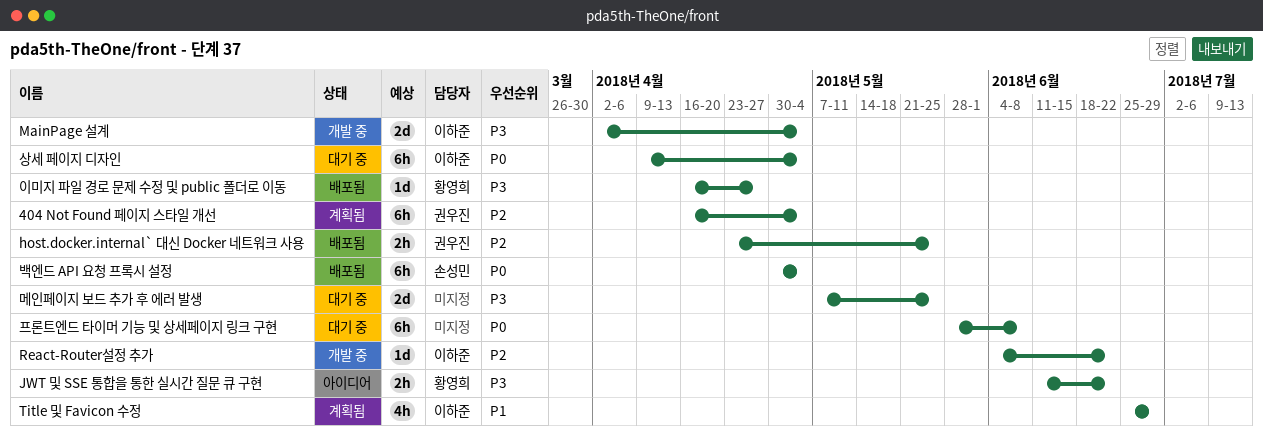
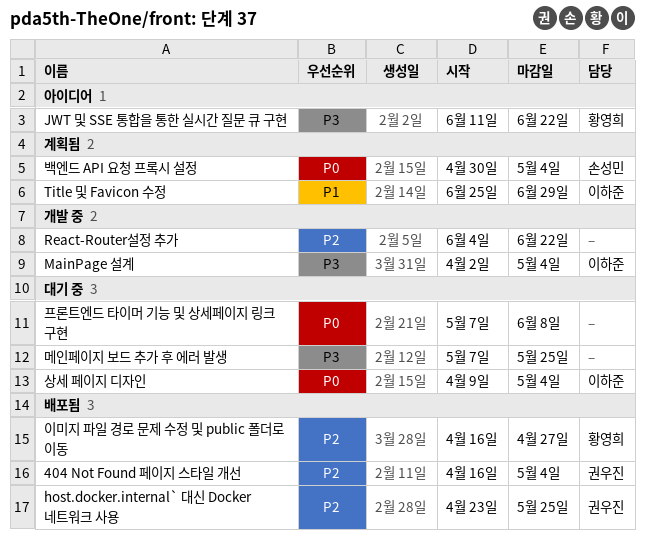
404 Not Found 페이지 스타일 개선, status: 계획됨 -> 배포됨
React-Router설정 추가, owner: 이하준 -> none
백엔드 API 요청 프록시 설정, status: 배포됨 -> 계획됨
이미지 파일 경로 문제 수정 및 public 폴더로 이동, priority: P3 -> P2
프론트엔드 타이머 기능 및 상세페이지 링크 구현, start: May 28 -> May 7

